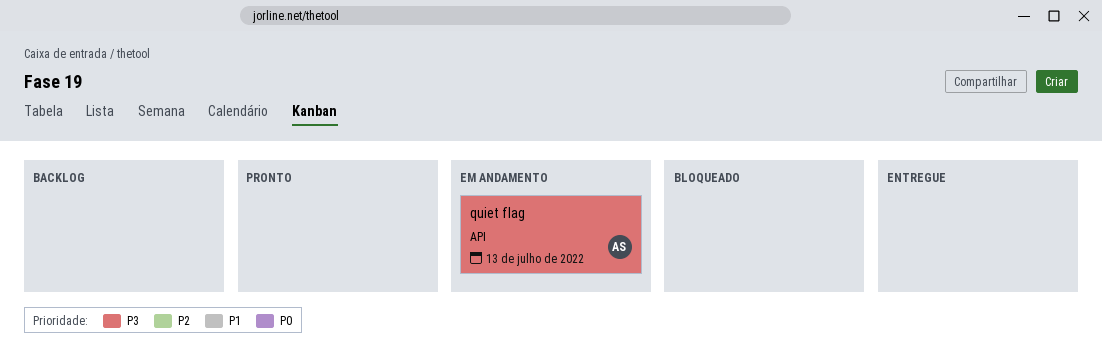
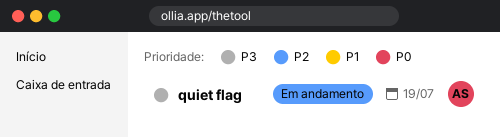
quiet flag, due: Jul 13 -> Jul 19

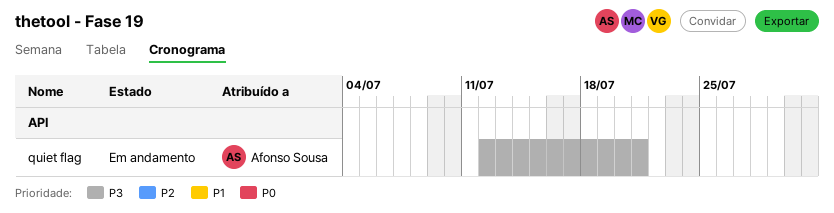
quiet flag, due: Jul 19 -> Jul 21

